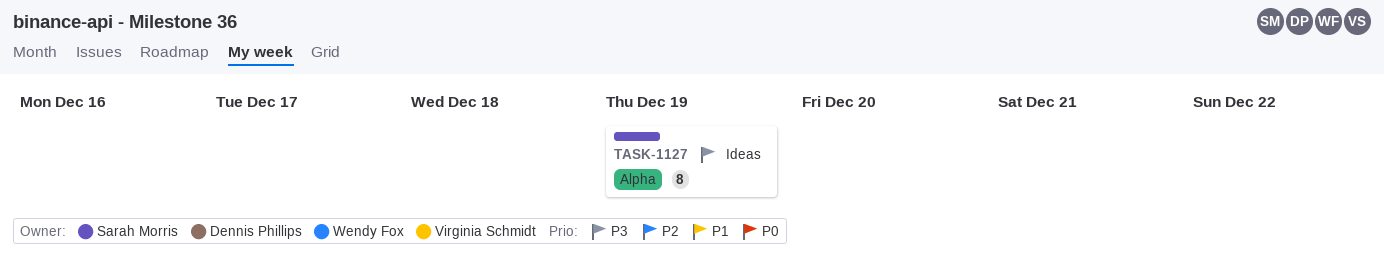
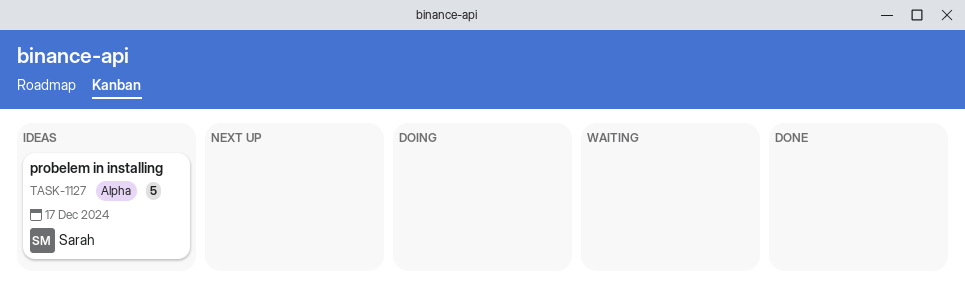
TASK-1127, estimate: 8 -> 5
TASK-1127, due: Dec 19 -> Dec 17

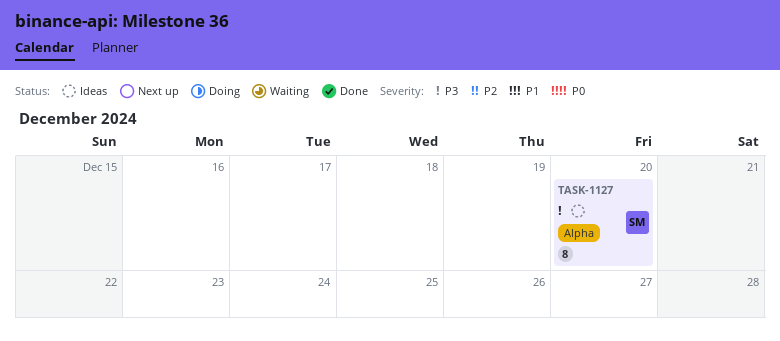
TASK-1127, estimate: 5 -> 8
TASK-1127, due: Dec 17 -> Dec 20

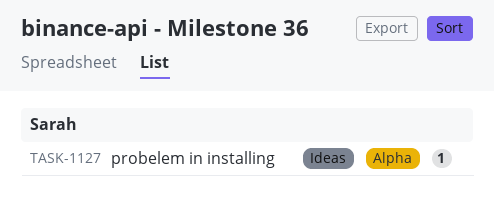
TASK-1127, estimate: 8 -> 1

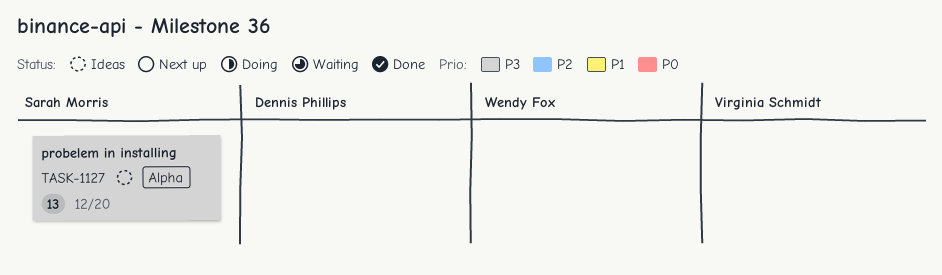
TASK-1127, estimate: 1 -> 13

